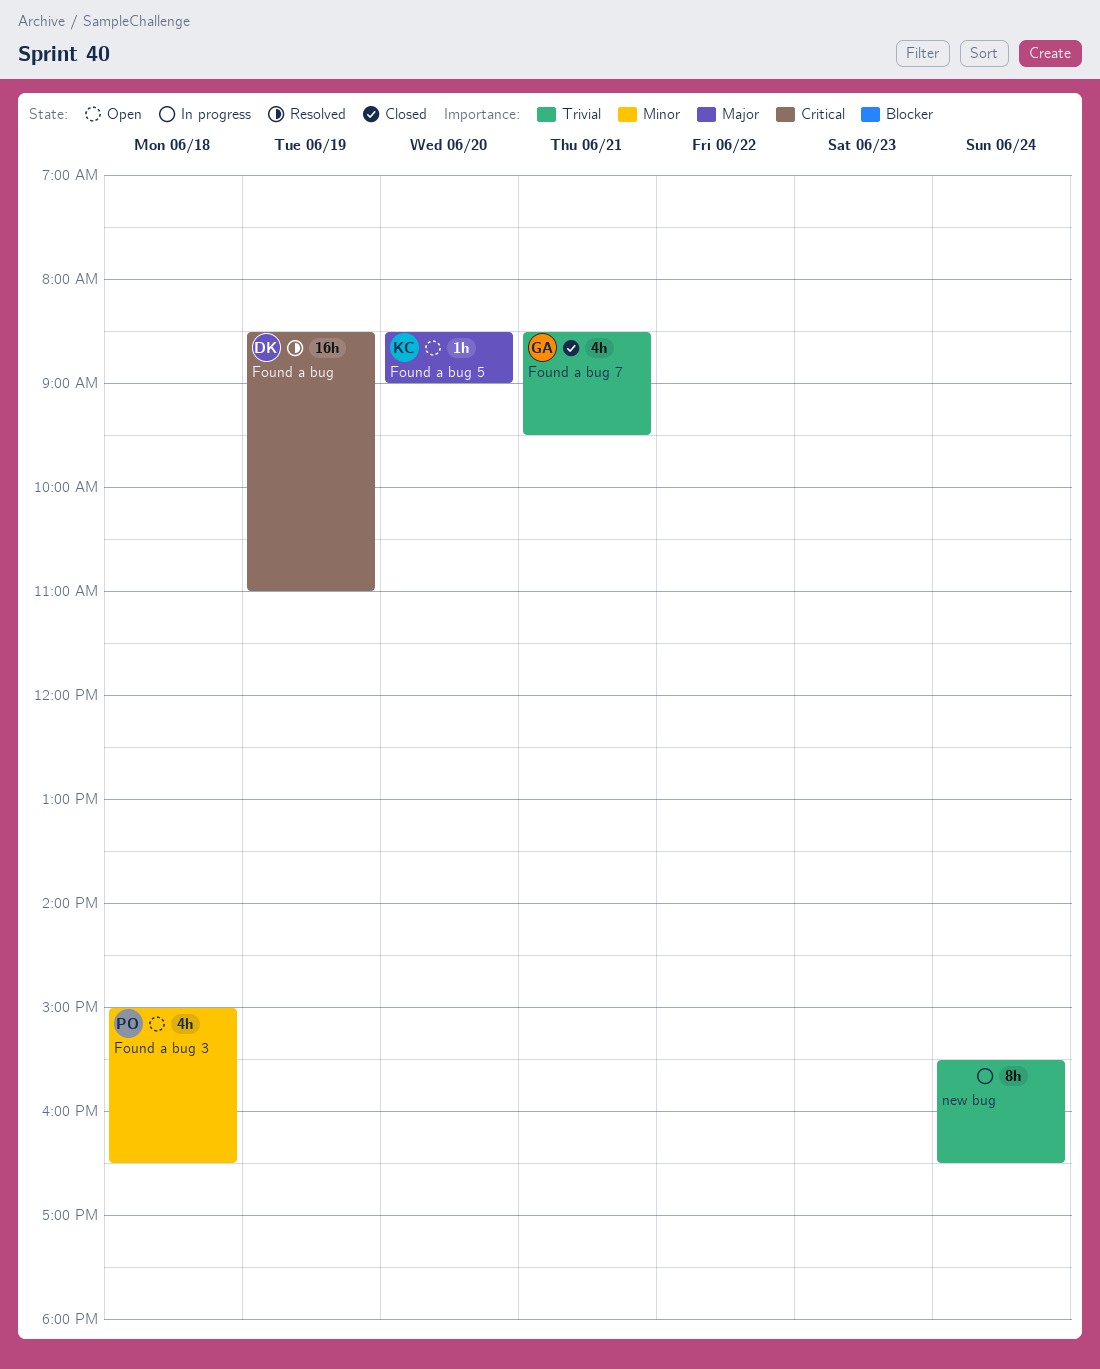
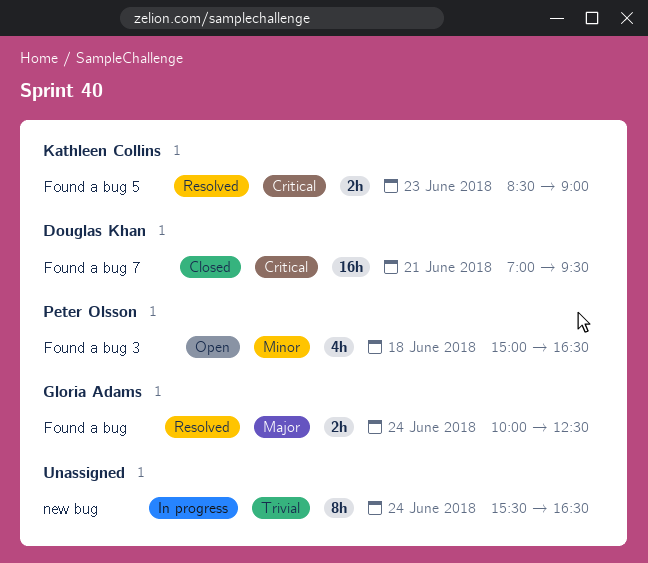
Found a bug, owner: Douglas Khan -> Gloria Adams
Found a bug, priority: Critical -> Major
Found a bug, estimate: 16h -> 2h
Found a bug, day: Jun 19 -> Jun 24
Found a bug, begins: 08:30 -> 10:00
Found a bug, ends: 11:00 -> 12:30
Found a bug 5, status: Open -> Resolved
Found a bug 5, priority: Major -> Critical
Found a bug 5, estimate: 1h -> 2h
Found a bug 5, day: Jun 20 -> Jun 23
Found a bug 7, owner: Gloria Adams -> Douglas Khan
Found a bug 7, priority: Trivial -> Critical
Found a bug 7, estimate: 4h -> 16h
Found a bug 7, begins: 08:30 -> 07:00

